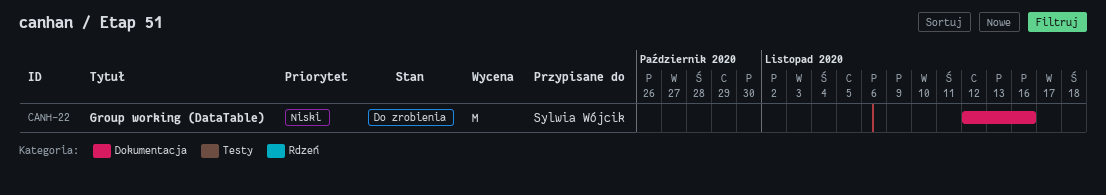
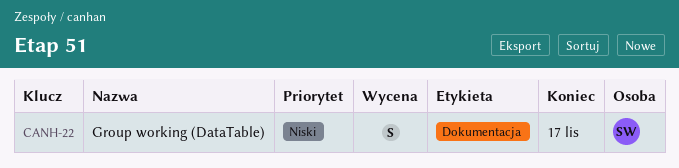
CANH-22, estimate: M -> S
CANH-22, due: Nov 16 -> Nov 17

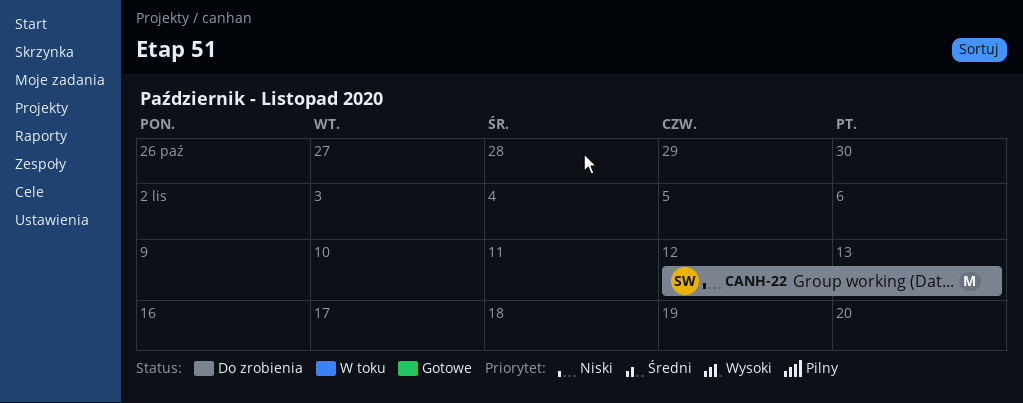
CANH-22, estimate: S -> M
CANH-22, due: Nov 17 -> Nov 13

